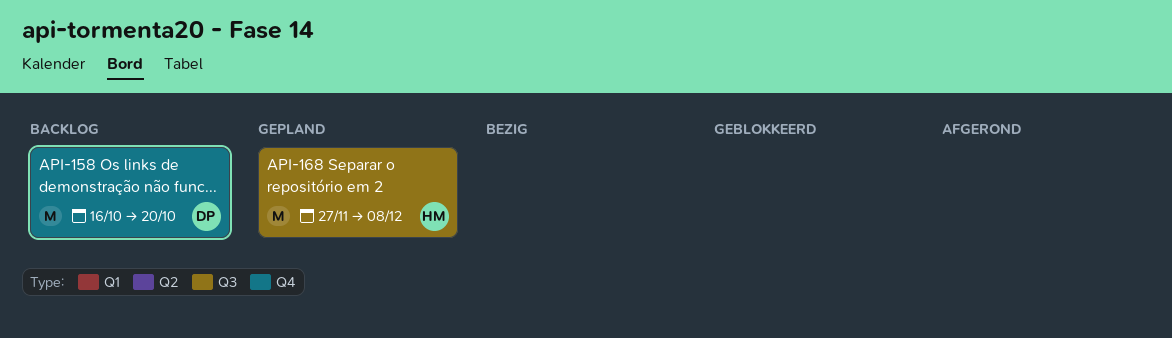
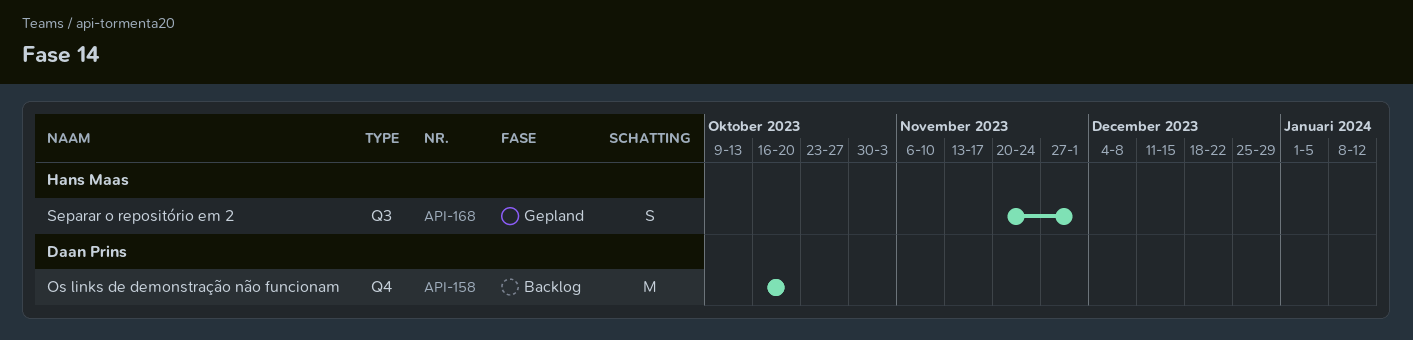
API-168, estimate: M -> S
API-168, start: Nov 27 -> Nov 20
API-168, due: Dec 8 -> Dec 1

